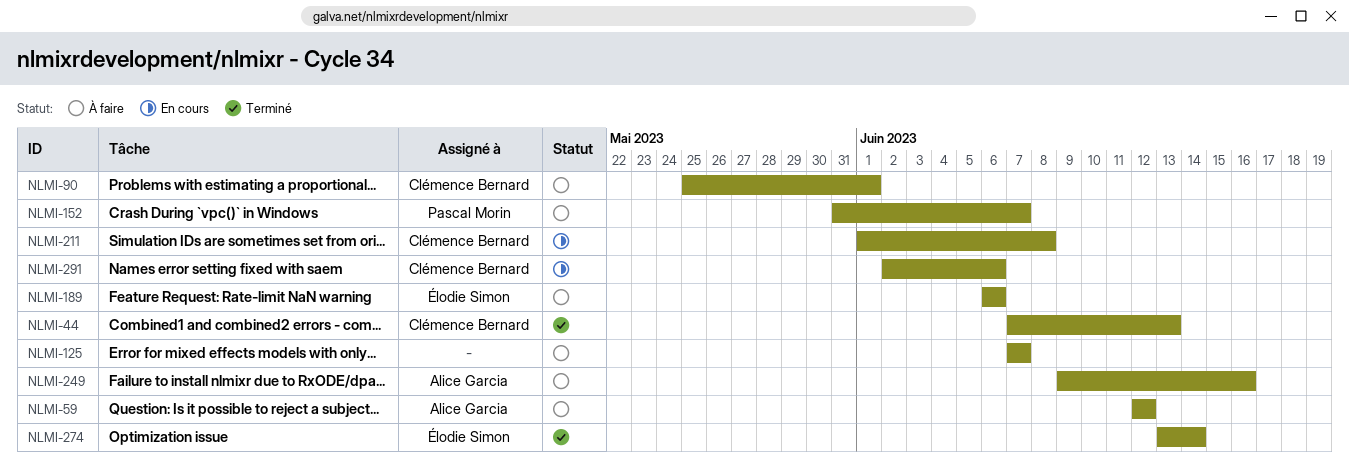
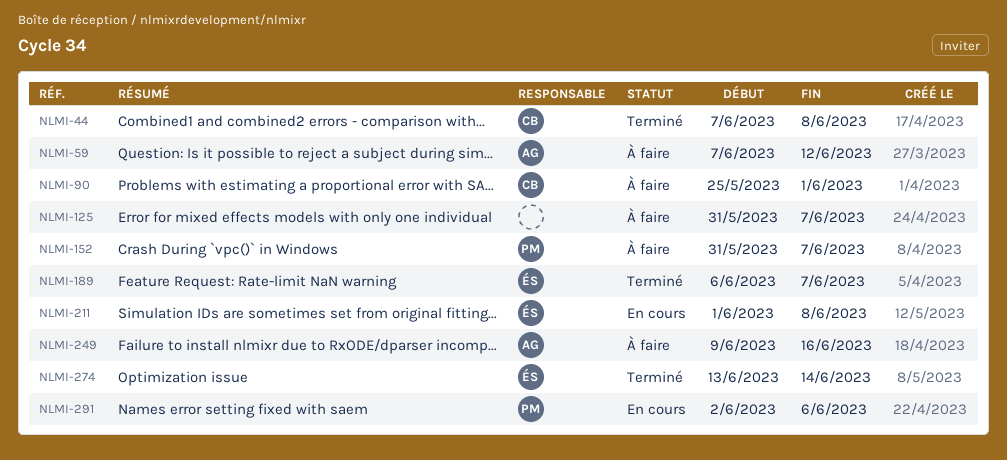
NLMI-44, due: Jun 13 -> Jun 8
NLMI-59, start: Jun 12 -> Jun 7
NLMI-125, start: Jun 7 -> May 31
NLMI-189, status: À faire -> Terminé
NLMI-189, due: Jun 6 -> Jun 7
NLMI-211, owner: Clémence Bernard -> Élodie Simon
NLMI-291, owner: Clémence Bernard -> Pascal Morin

